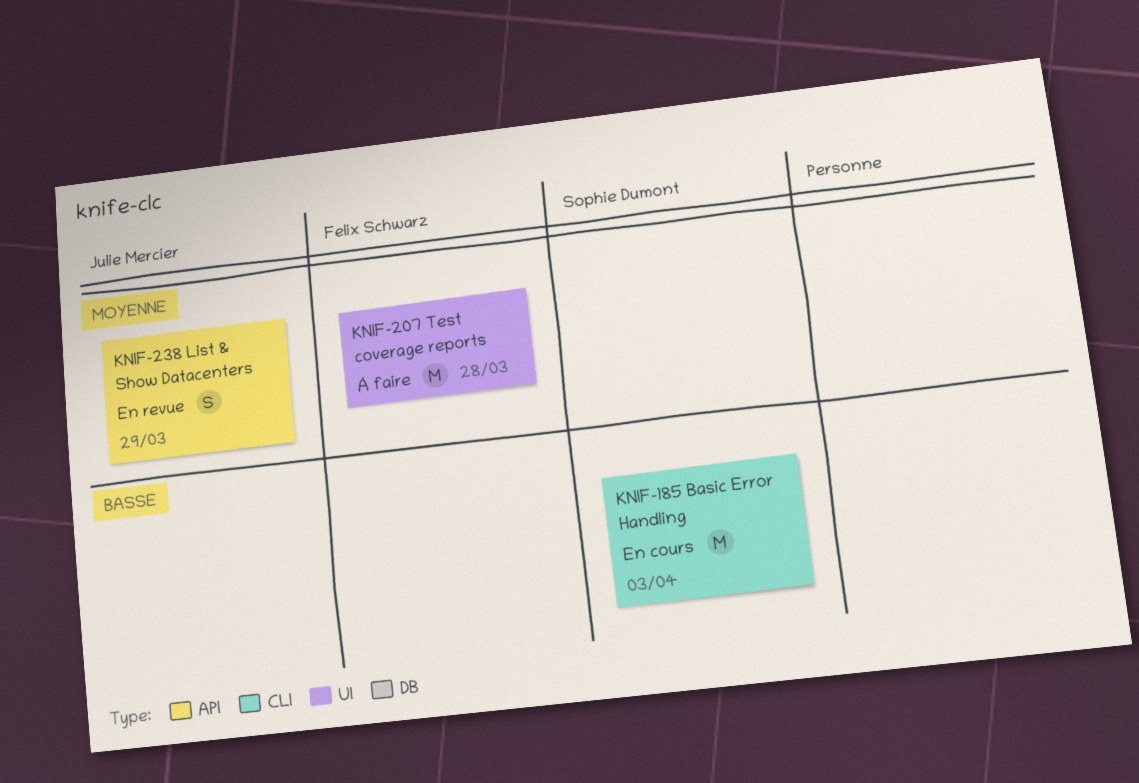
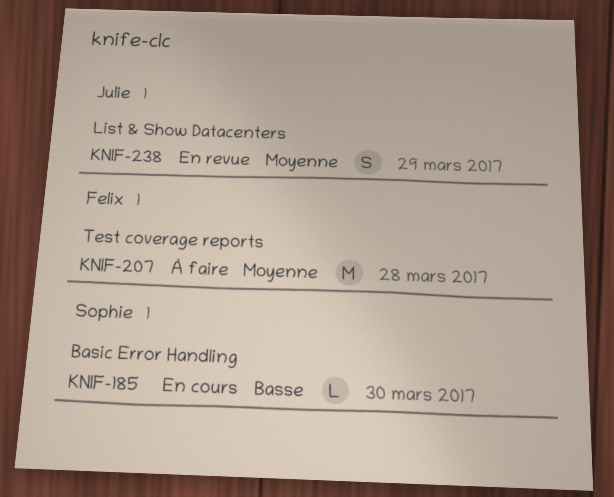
KNIF-185, estimate: M -> L
KNIF-185, due: Apr 3 -> Mar 30

